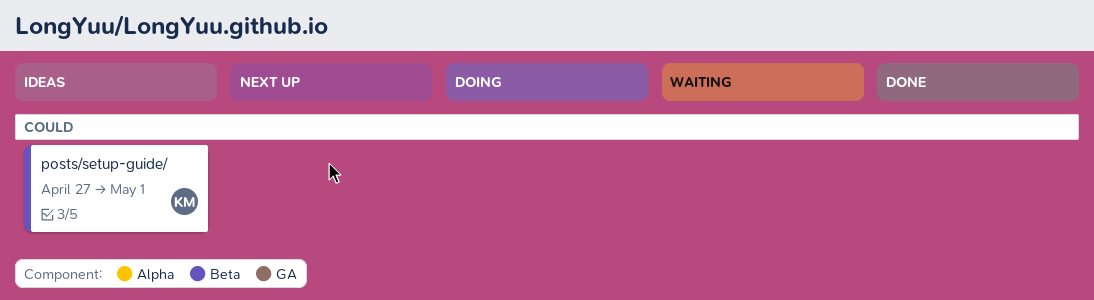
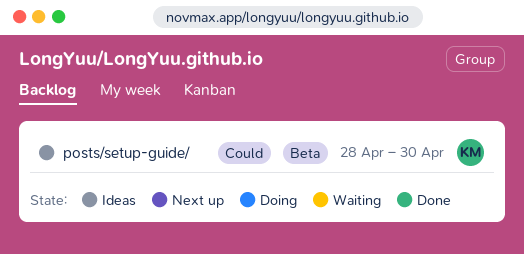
posts/setup-guide/, start: Apr 27 -> Apr 28
posts/setup-guide/, due: May 1 -> Apr 30

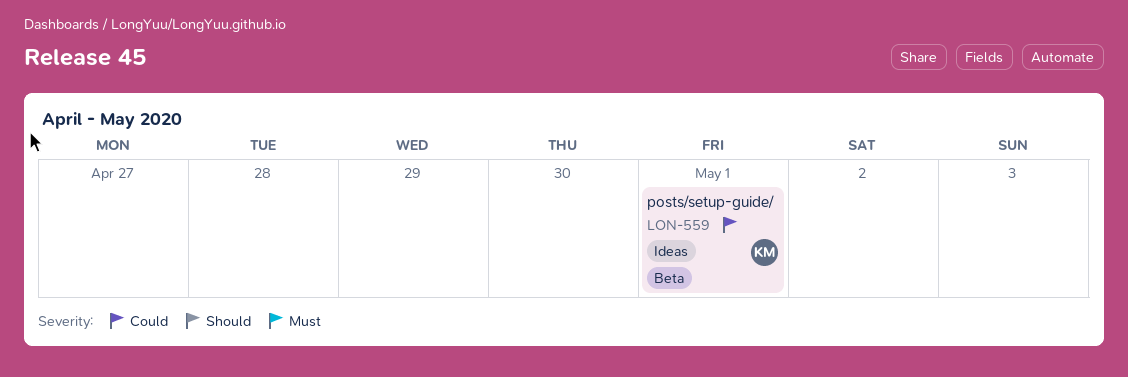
posts/setup-guide/, due: Apr 30 -> May 1

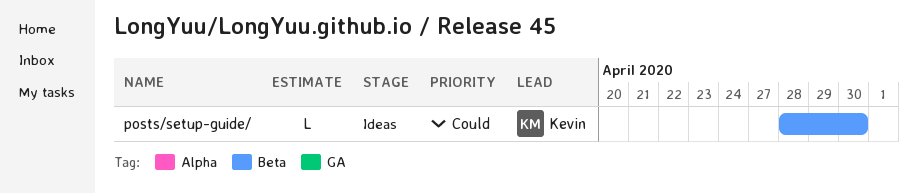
posts/setup-guide/, due: May 1 -> Apr 30

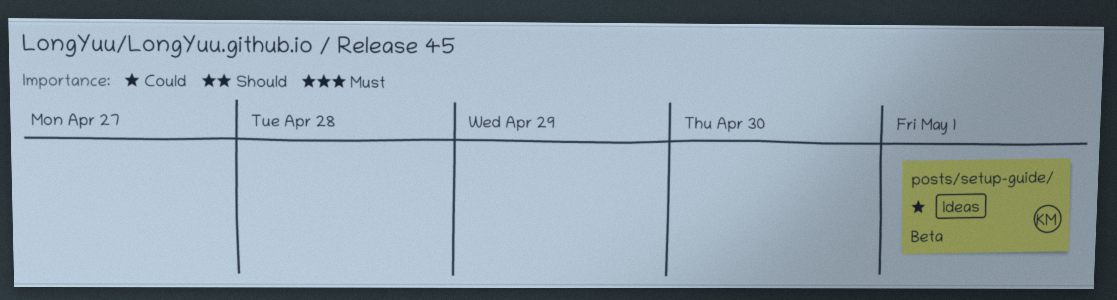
posts/setup-guide/, due: Apr 30 -> May 1

